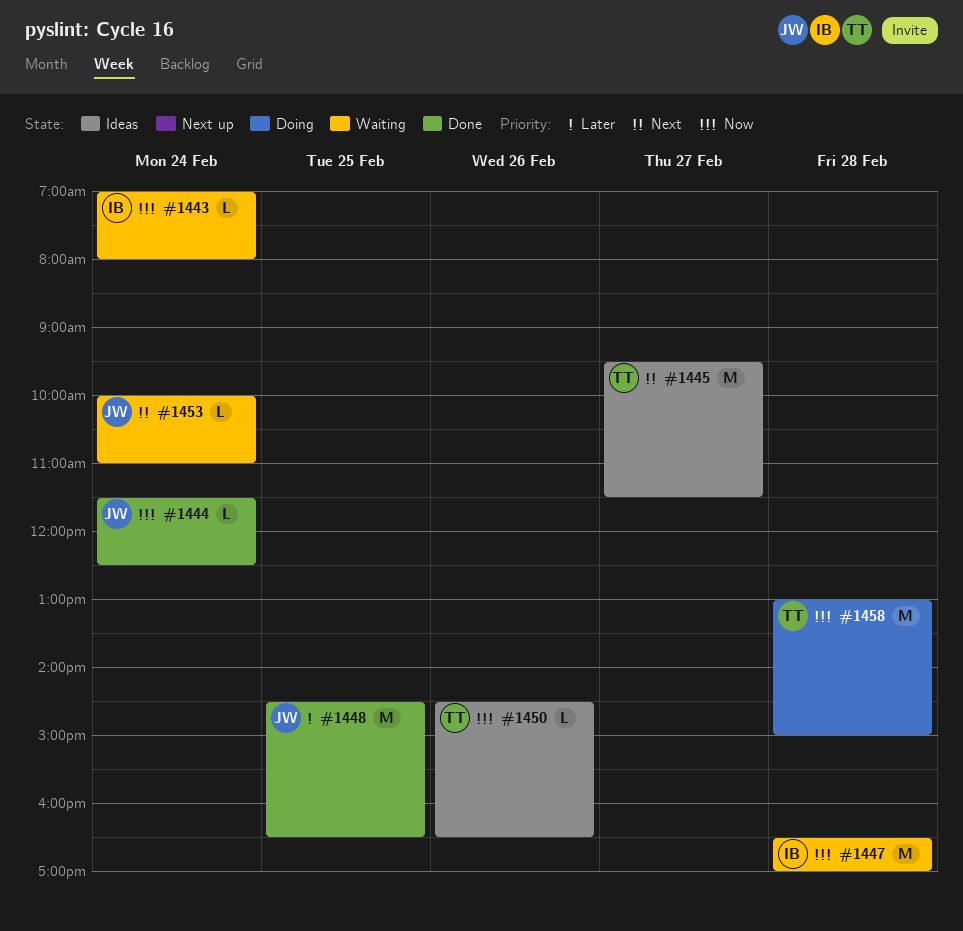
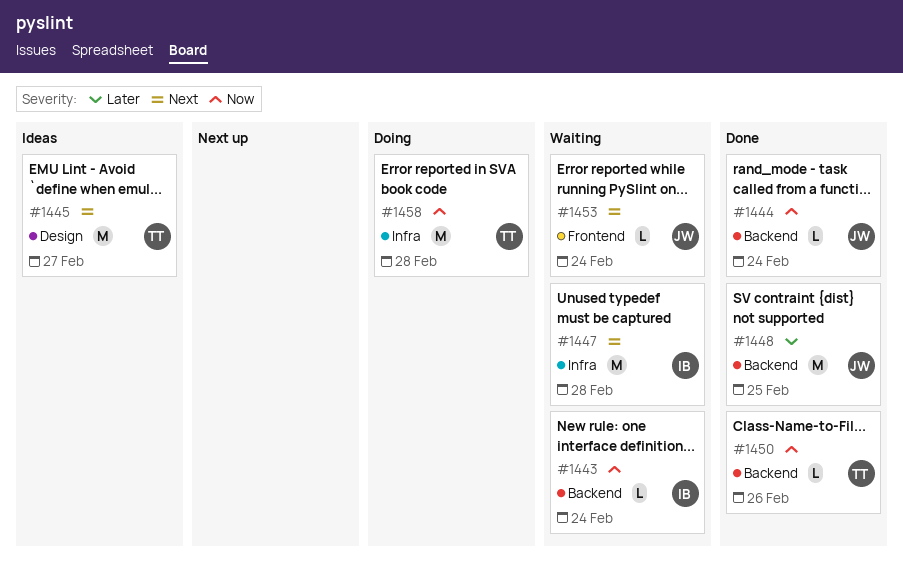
#1447, priority: Now -> Next
#1450, status: Ideas -> Done

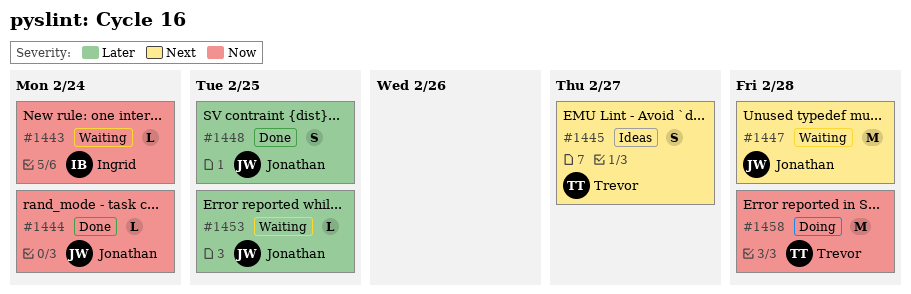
#1445, estimate: M -> S
#1447, owner: Ingrid -> Jonathan
#1448, estimate: M -> S
#1450: present -> none
#1453, priority: Next -> Later
#1453, day: Feb 24 -> Feb 25

